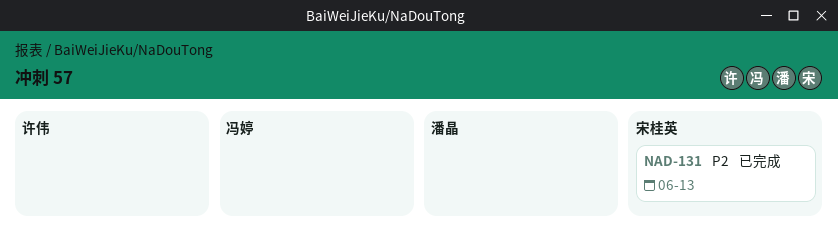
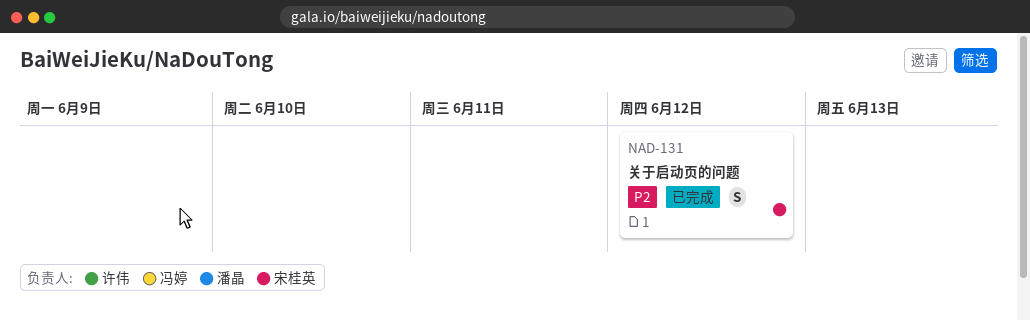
NAD-131, due: Jun 13 -> Jun 12

